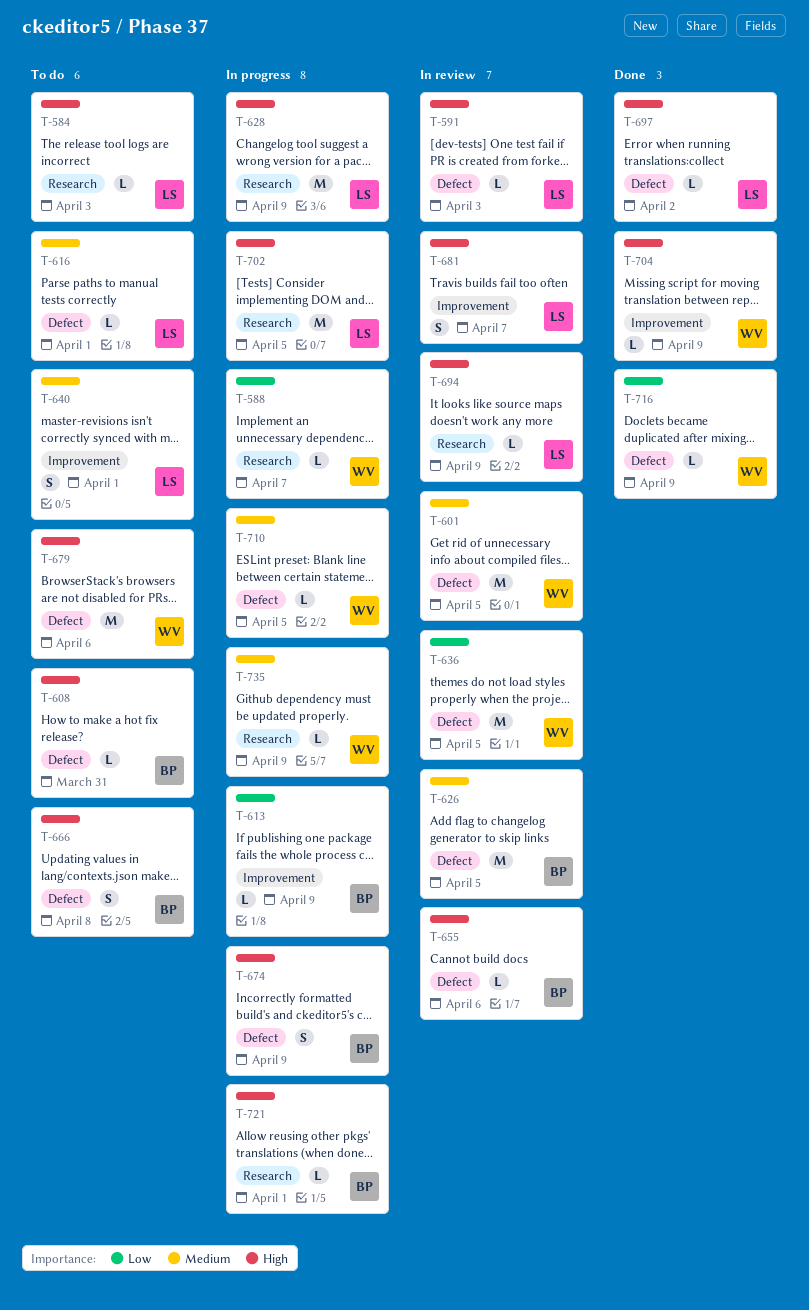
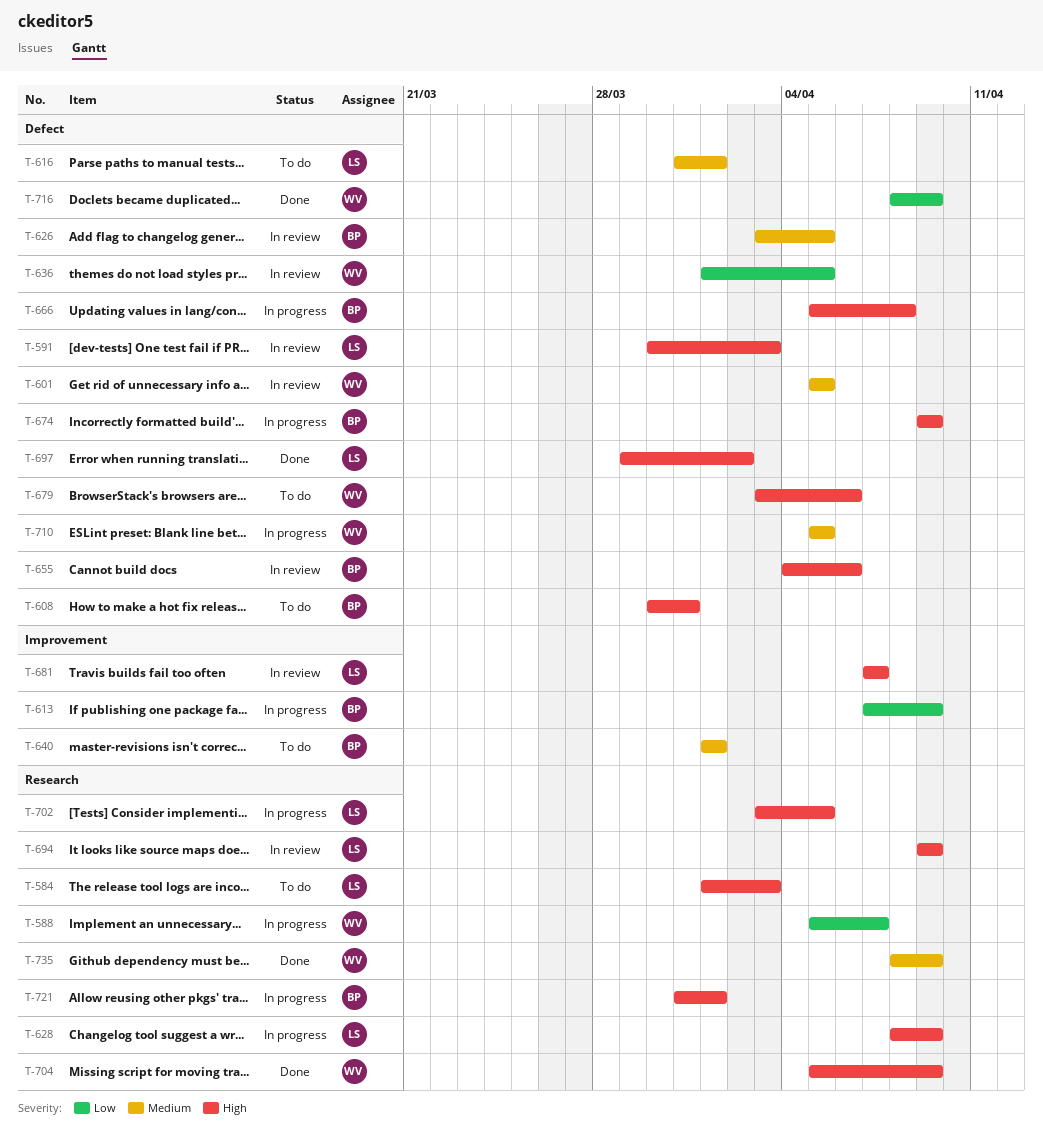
T-640, owner: LS -> BP
T-666, status: To do -> In progress
T-704, label: Improvement -> Research
T-735, status: In progress -> Done

